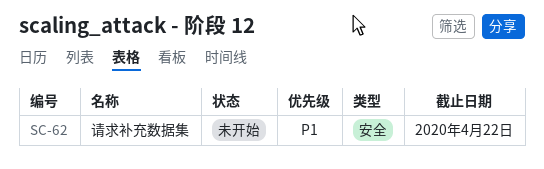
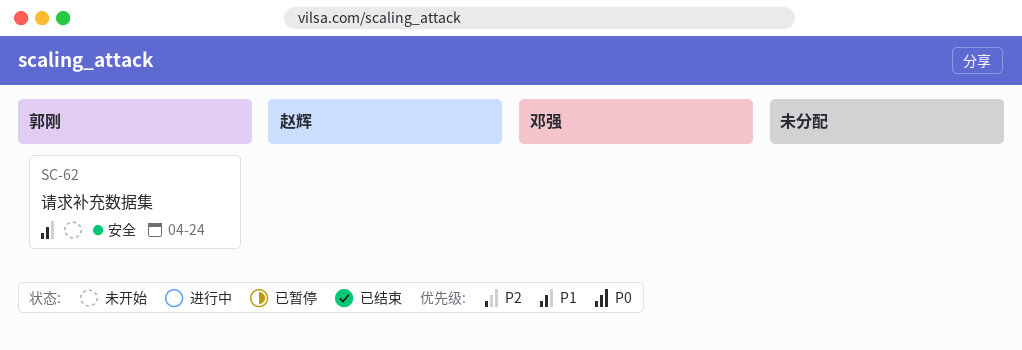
SC-62, due: Apr 22 -> Apr 24

